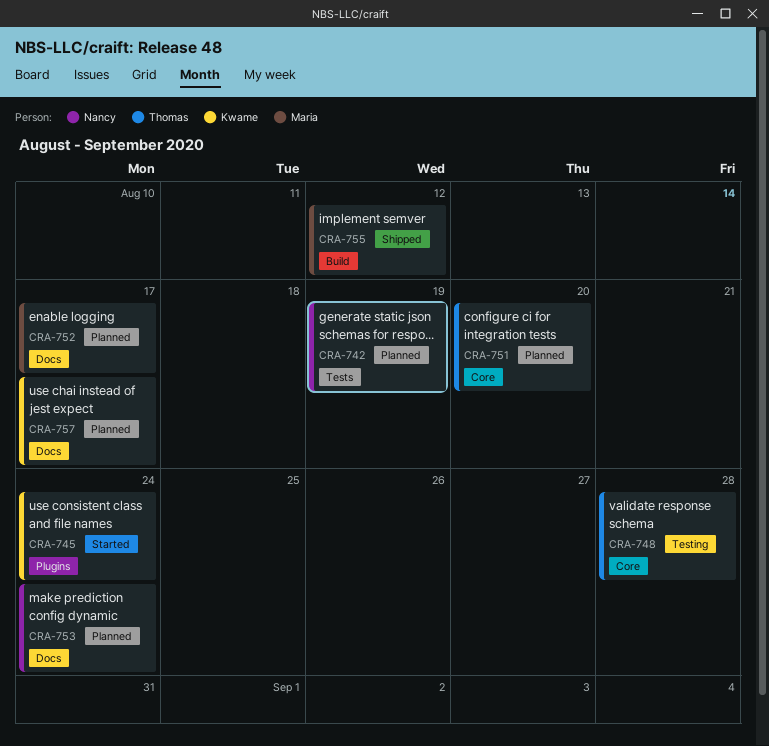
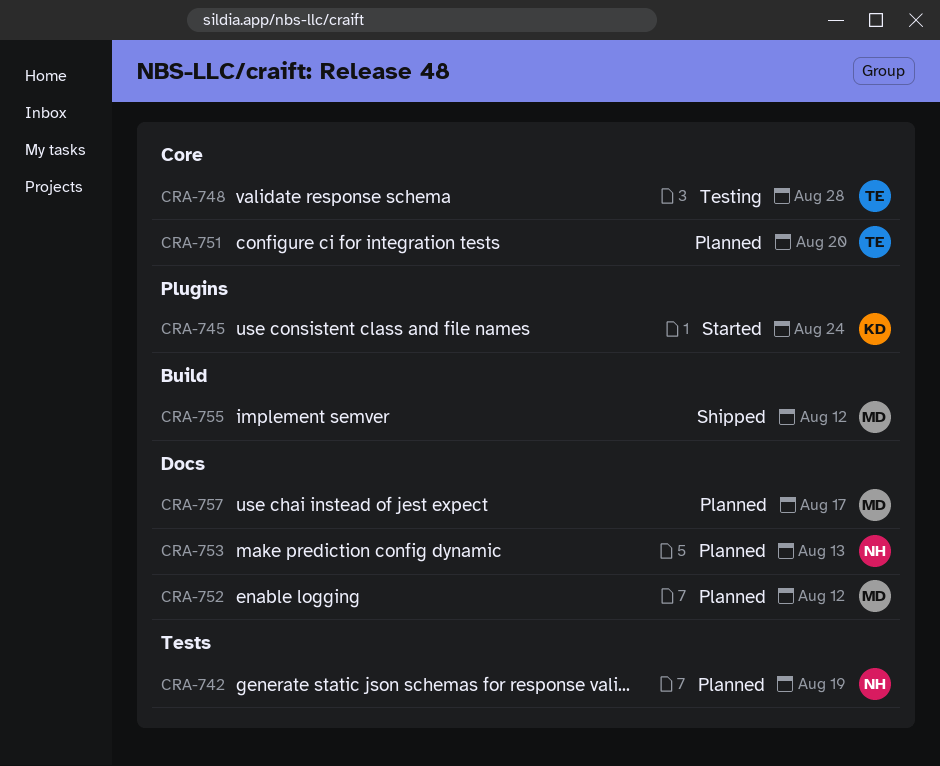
CRA-752, due: Aug 17 -> Aug 12
CRA-753, due: Aug 24 -> Aug 13
CRA-757, owner: Kwame -> Maria

